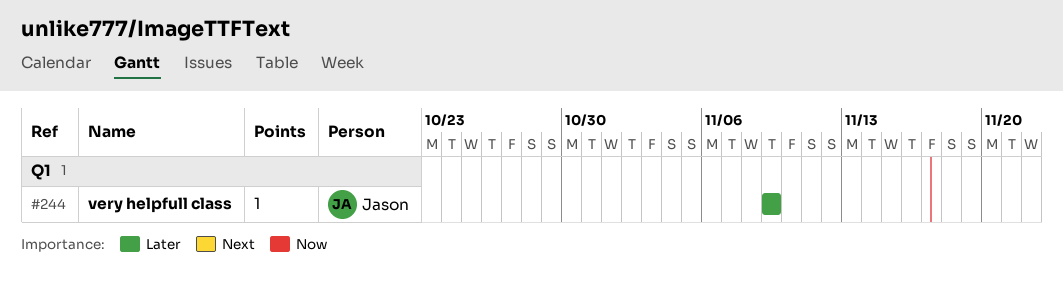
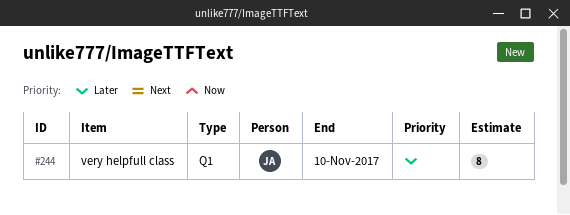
#244, estimate: 1 -> 8
#244, due: Nov 9 -> Nov 10

